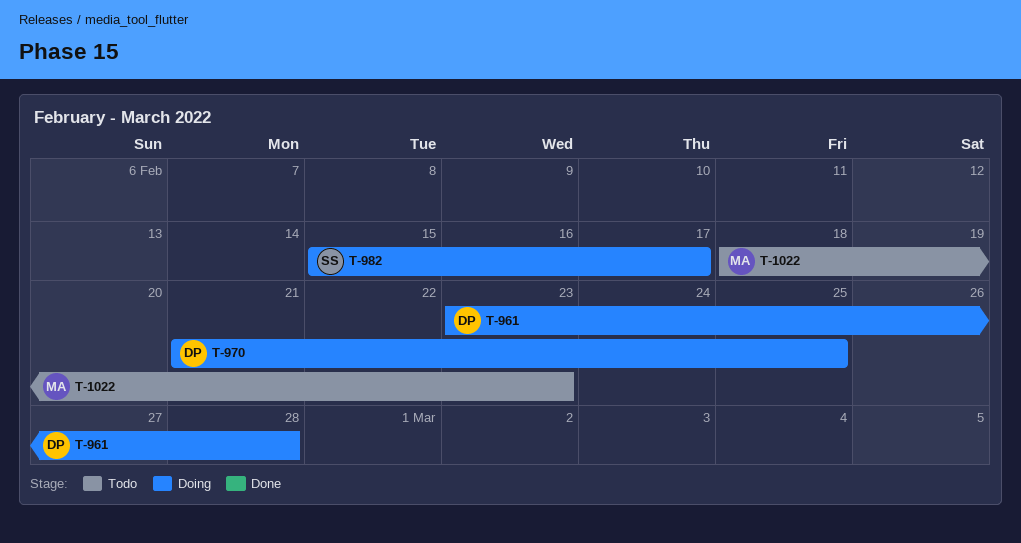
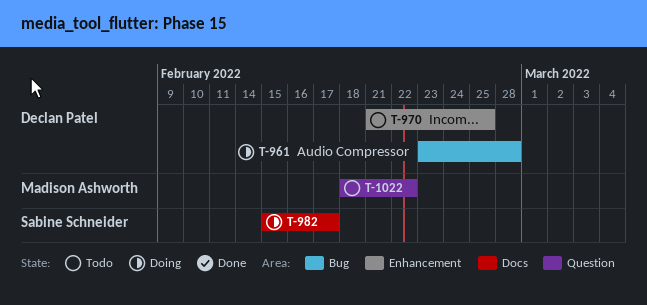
T-970, status: Doing -> Todo
T-1022, due: Feb 23 -> Feb 22

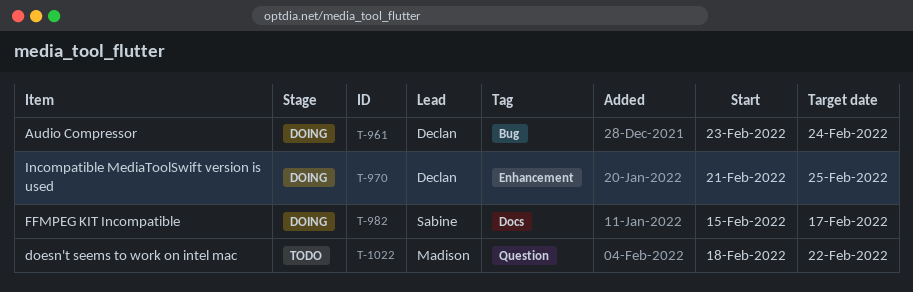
T-961, due: Feb 28 -> Feb 24
T-970, status: Todo -> Doing

